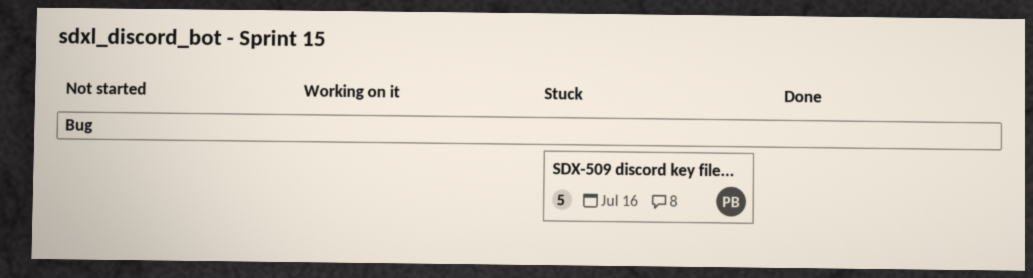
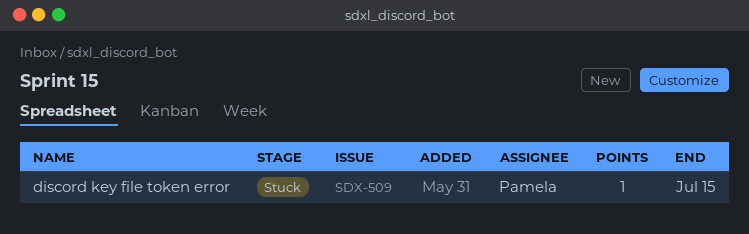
SDX-509, estimate: 5 -> 1
SDX-509, due: Jul 16 -> Jul 15

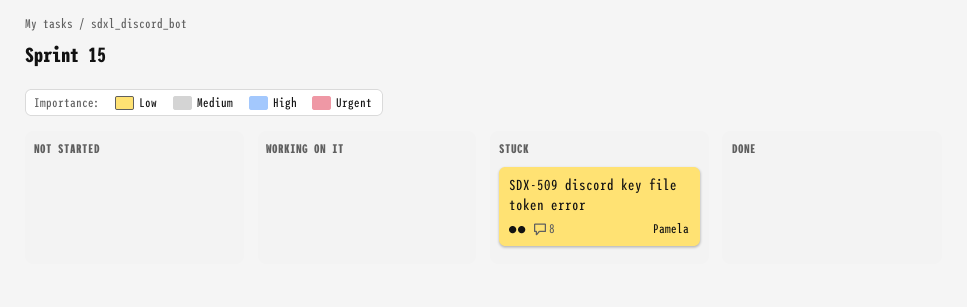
SDX-509, estimate: 1 -> 2

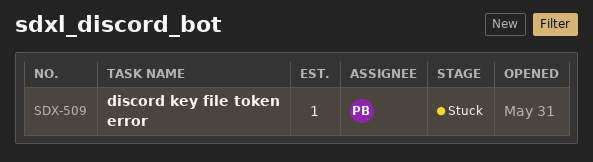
SDX-509, estimate: 2 -> 1

